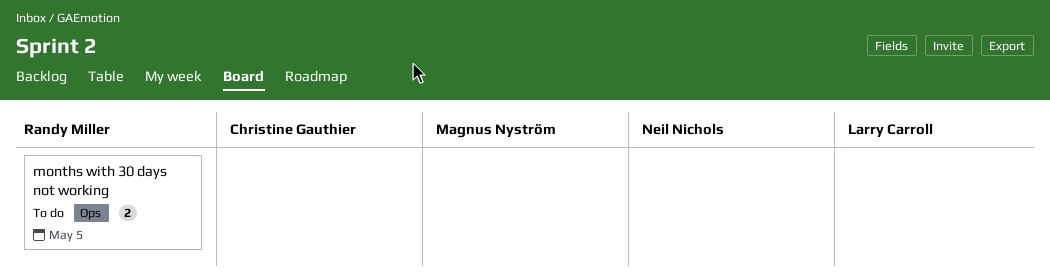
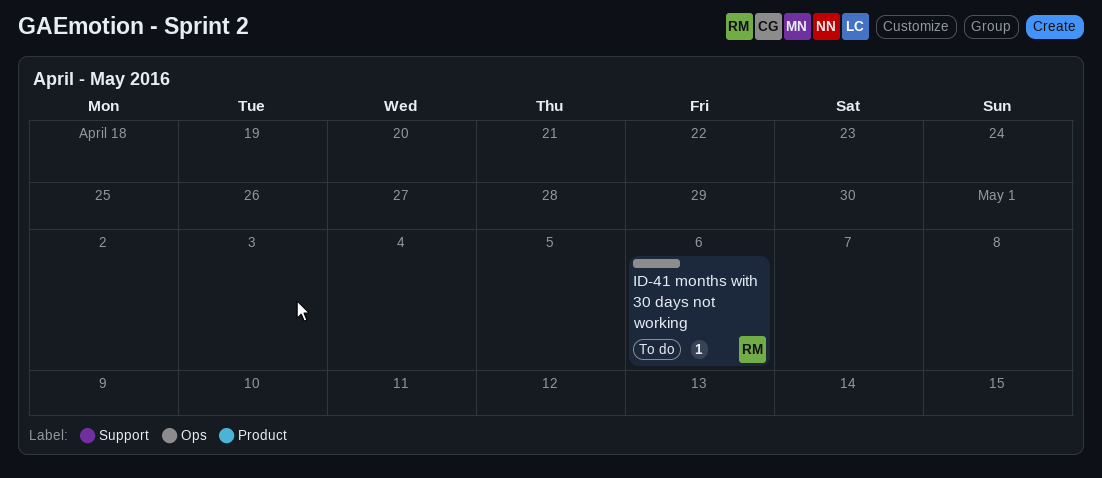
months with 30 days not working, estimate: 2 -> 1
months with 30 days not working, due: May 5 -> May 6

